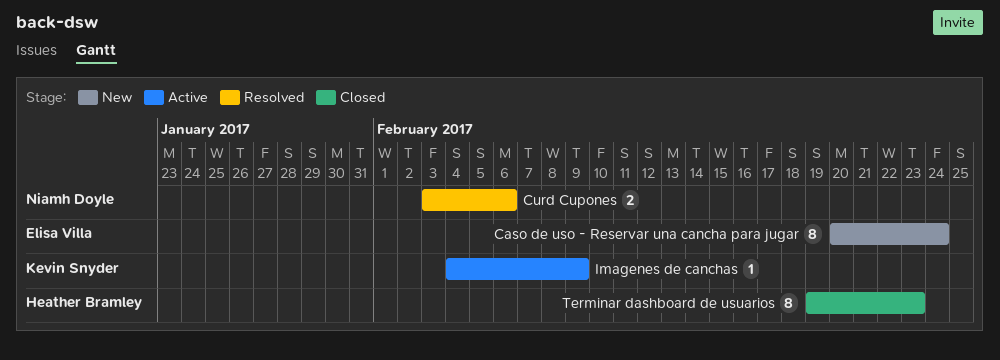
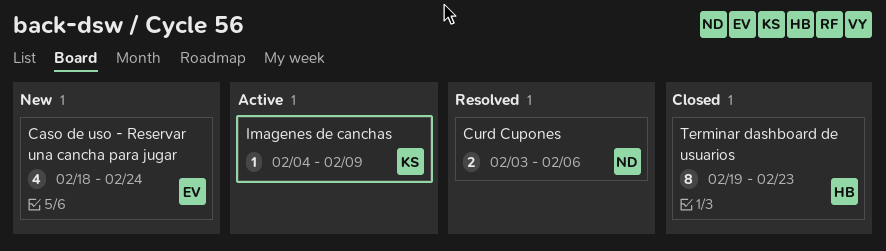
Caso de uso - Reservar una cancha para jugar, estimate: 8 -> 4
Caso de uso - Reservar una cancha para jugar, start: Feb 20 -> Feb 18

